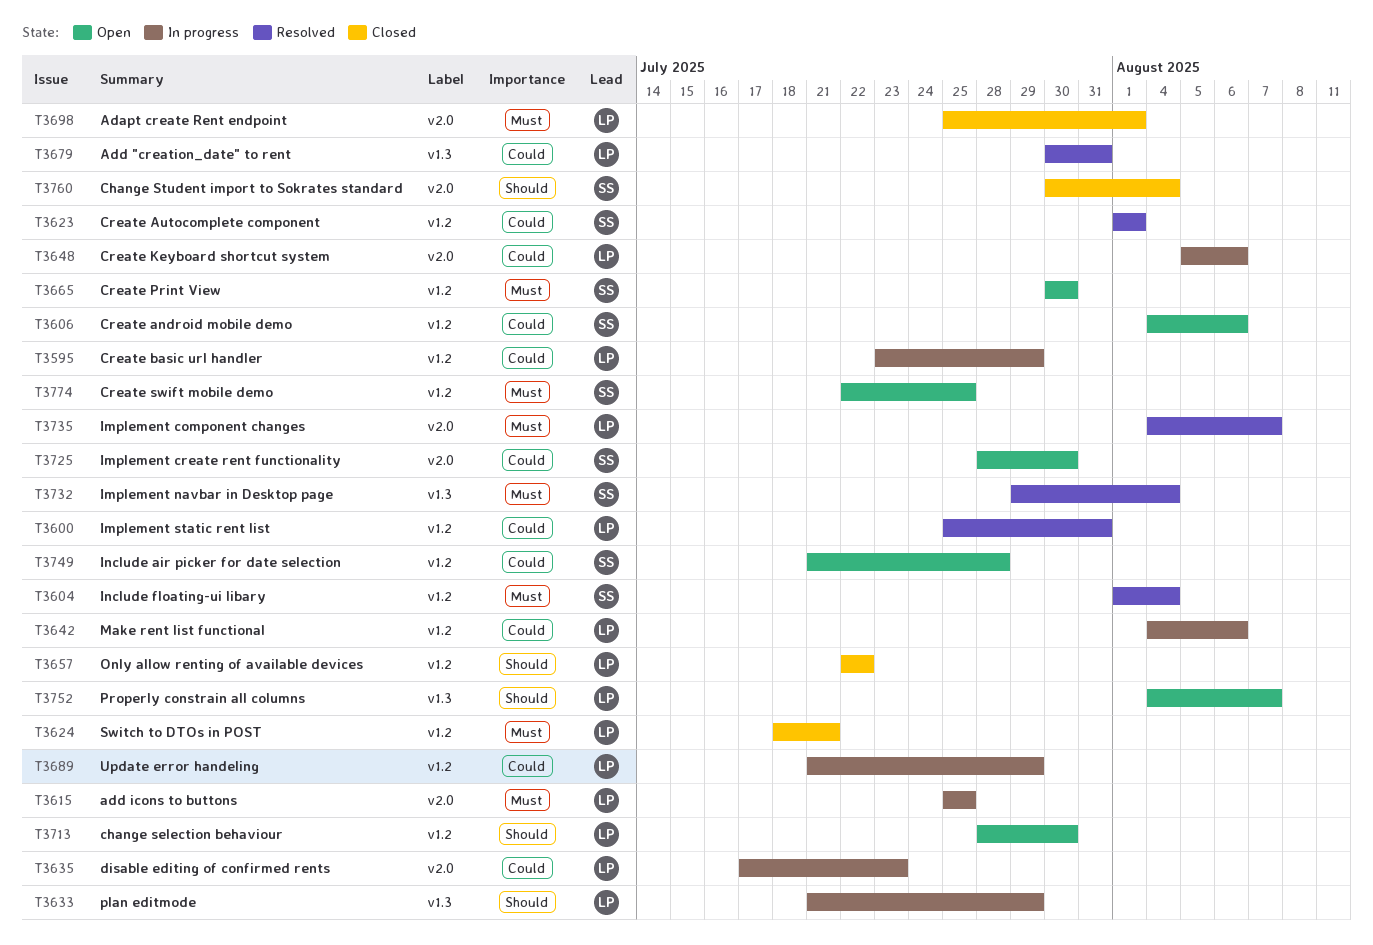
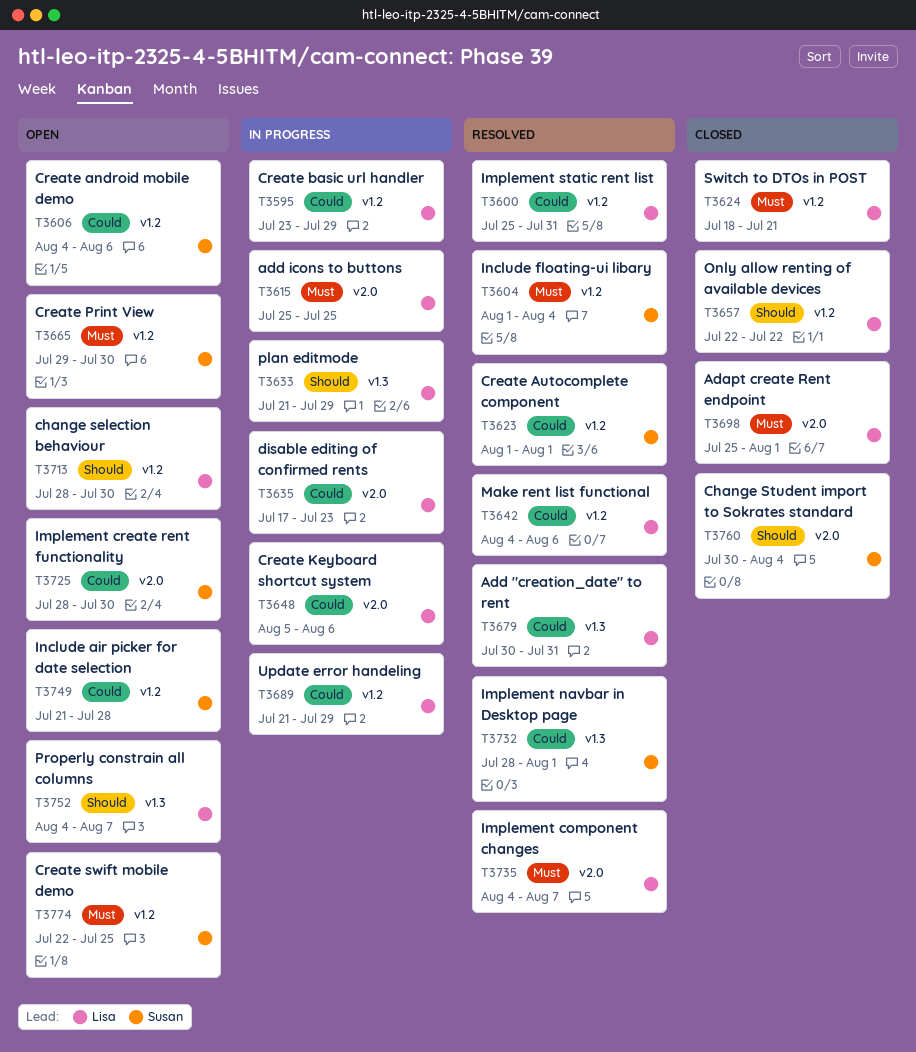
T3642, status: In progress -> Resolved
T3665, start: Jul 30 -> Jul 29
T3732, priority: Must -> Could
T3732, start: Jul 29 -> Jul 28
T3732, due: Aug 4 -> Aug 1

